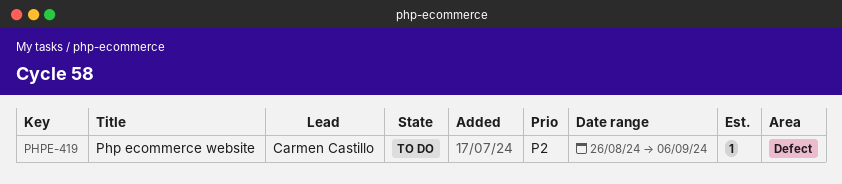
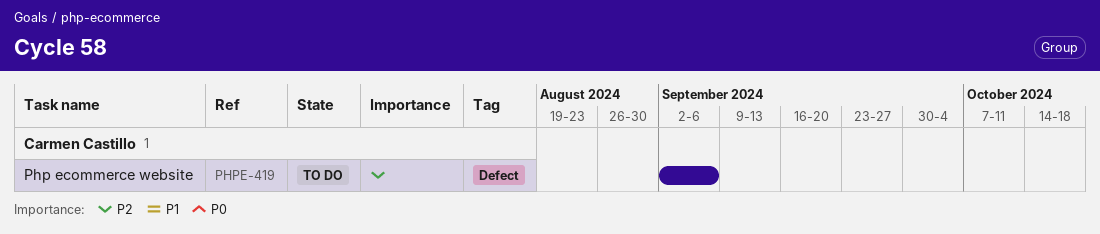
PHPE-419, start: Aug 26 -> Sep 2

